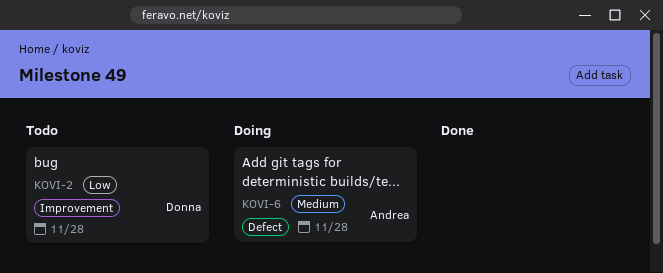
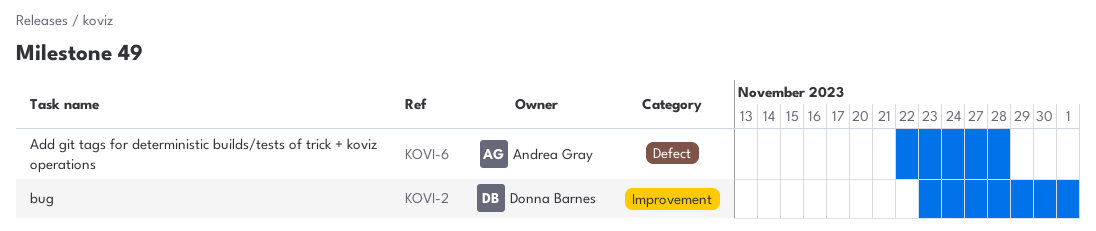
KOVI-2, due: Nov 28 -> Dec 1

